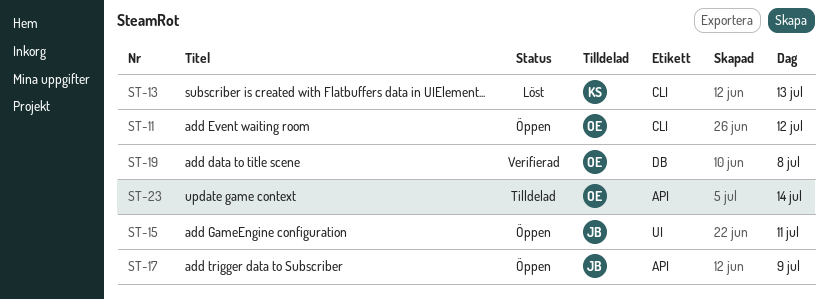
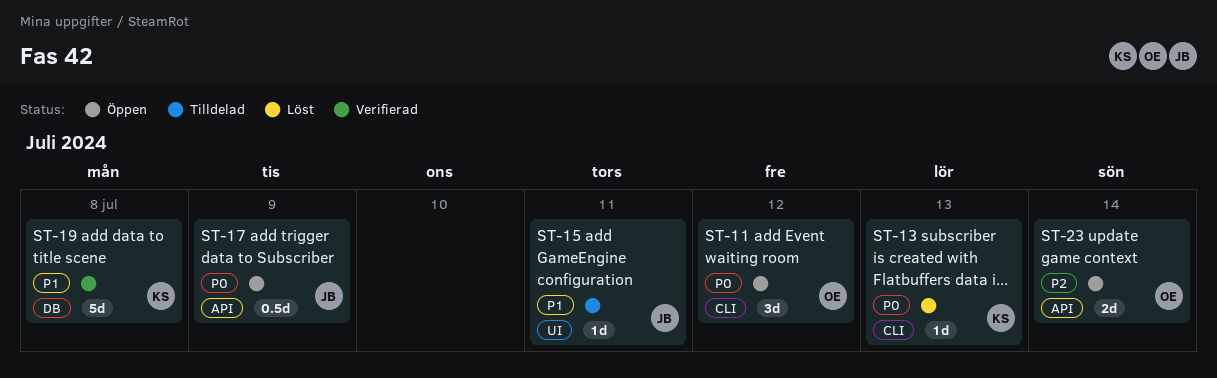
ST-15, status: Öppen -> Tilldelad
ST-19, owner: OE -> KS
ST-23, status: Tilldelad -> Öppen

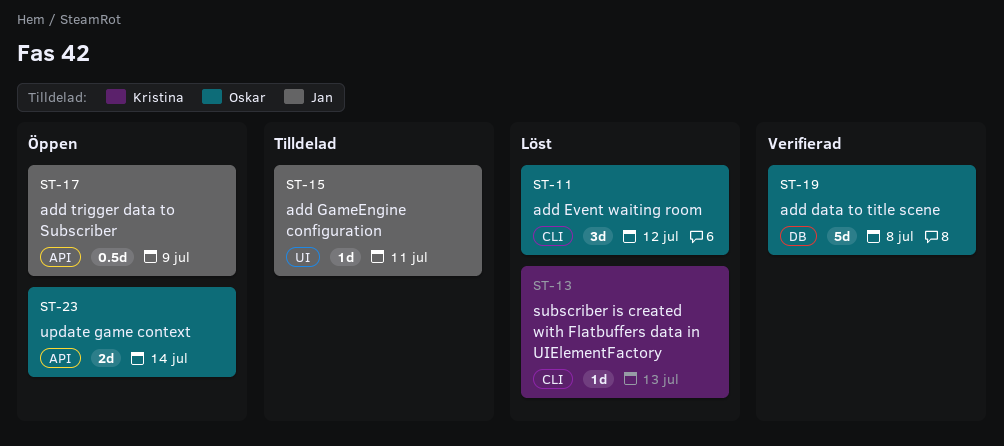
ST-11, status: Öppen -> Löst
ST-19, owner: Kristina -> Oskar

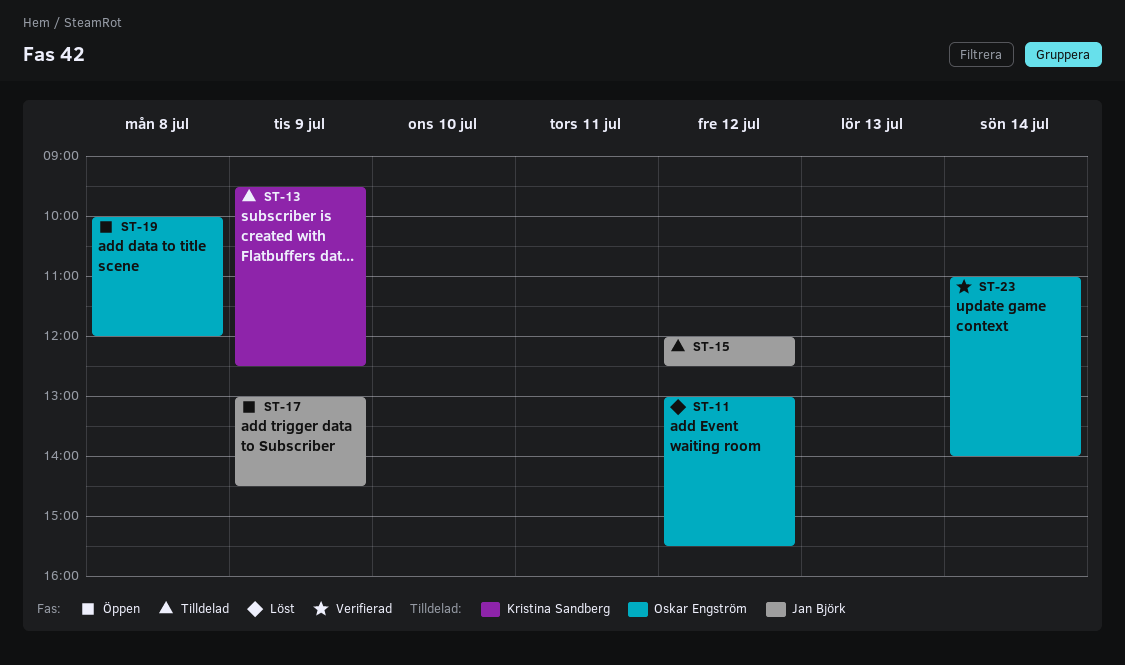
ST-13, status: Löst -> Tilldelad
ST-13, day: Jul 13 -> Jul 9
ST-15, day: Jul 11 -> Jul 12
ST-19, status: Verifierad -> Öppen
ST-23, status: Öppen -> Verifierad

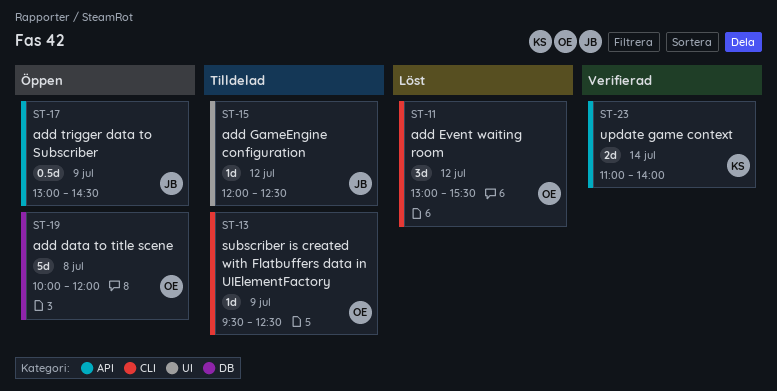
ST-13, owner: Kristina Sandberg -> Oskar Engström
ST-23, owner: Oskar Engström -> Kristina Sandberg

